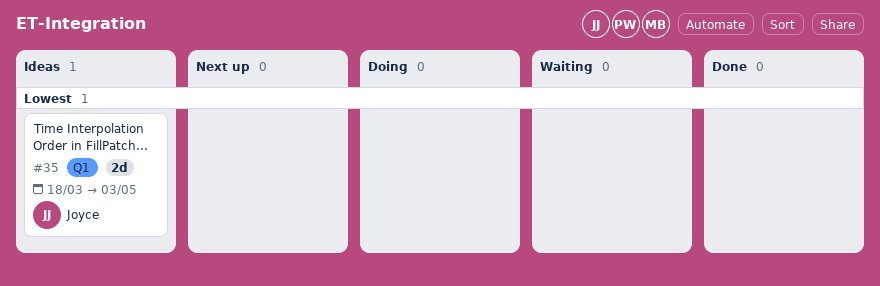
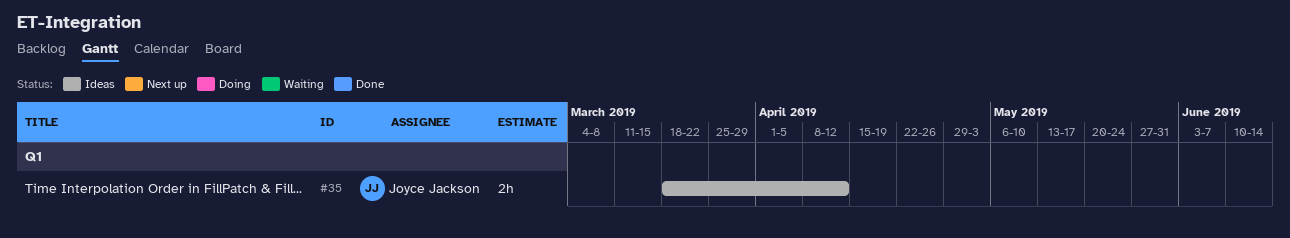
#35, estimate: 2d -> 2h
#35, due: May 3 -> Apr 12

